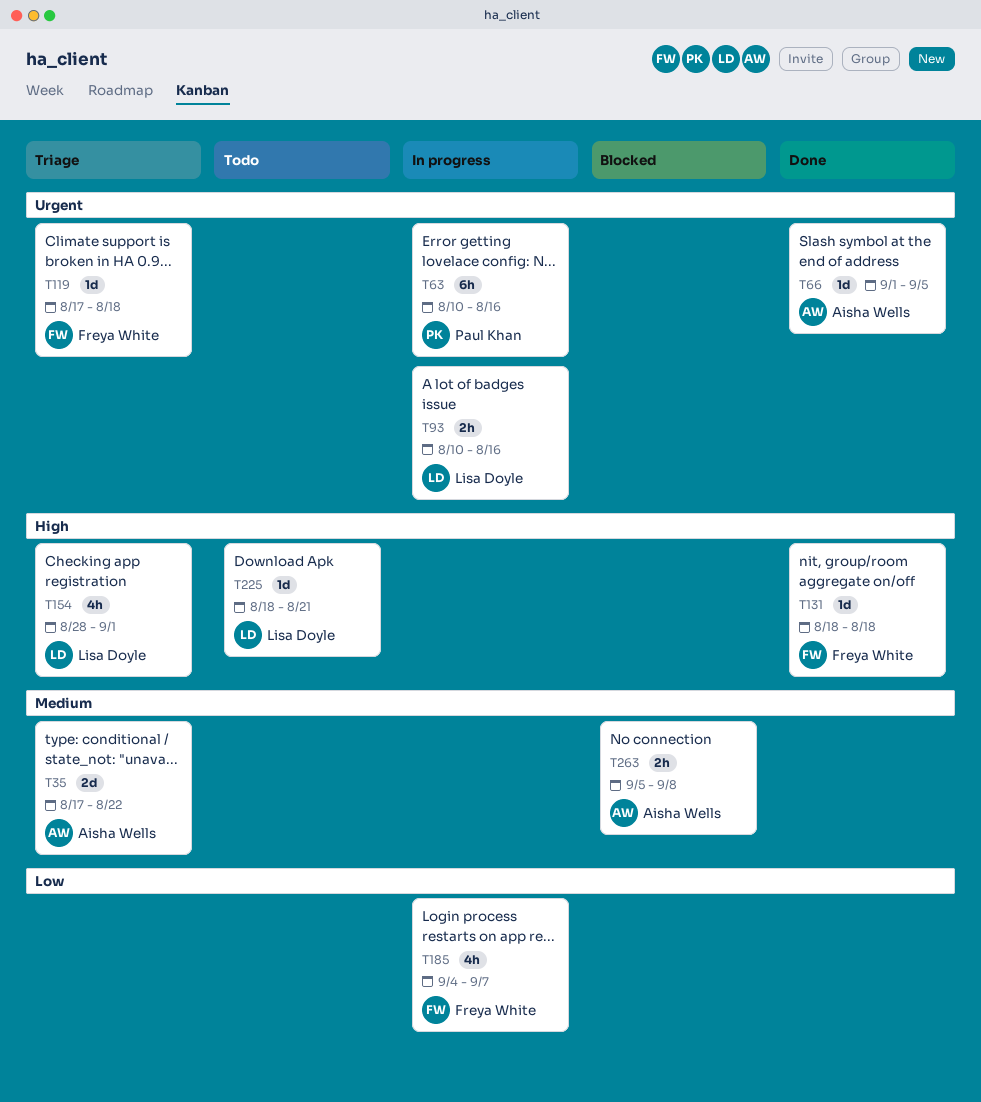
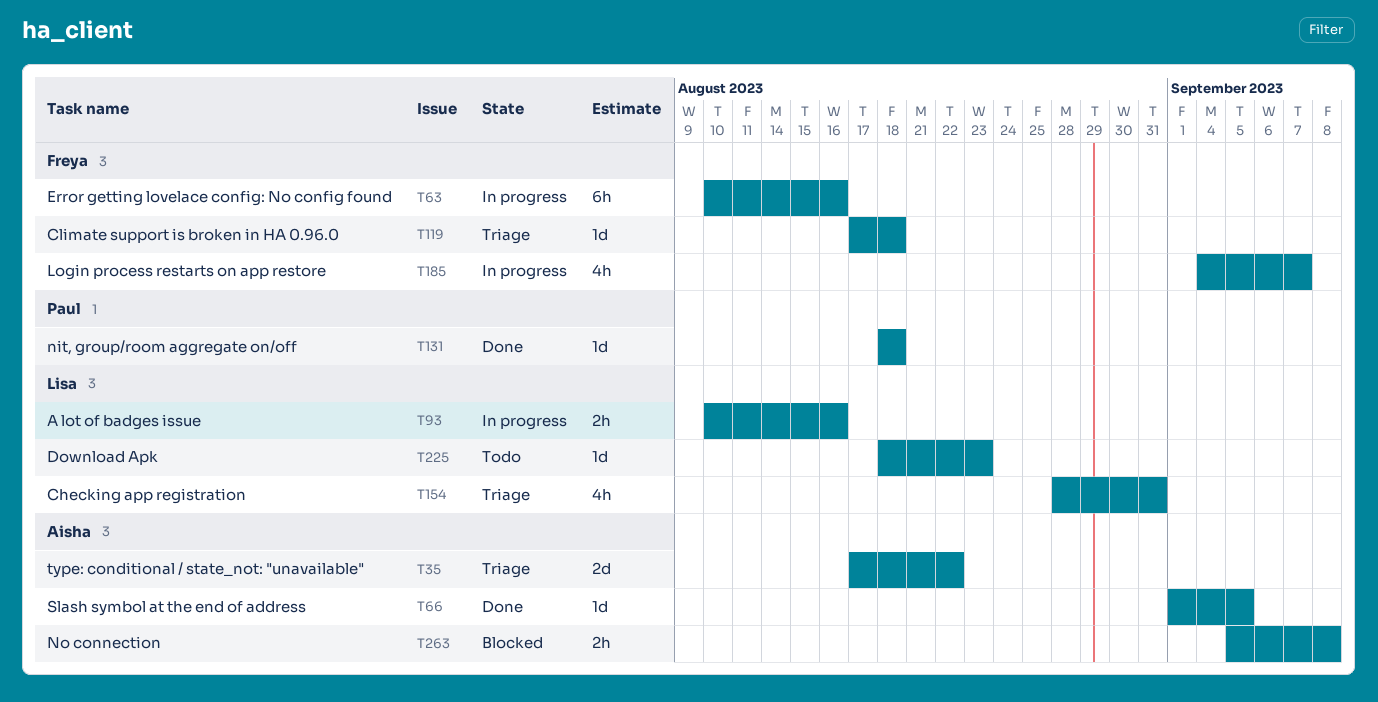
T63, owner: Paul Khan -> Freya White
T131, owner: Freya White -> Paul Khan
T154, due: Sep 1 -> Aug 31
T225, due: Aug 21 -> Aug 23

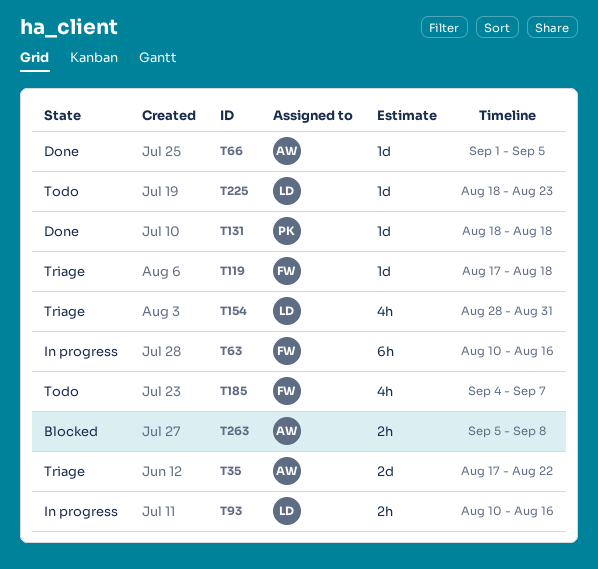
T185, status: In progress -> Todo

